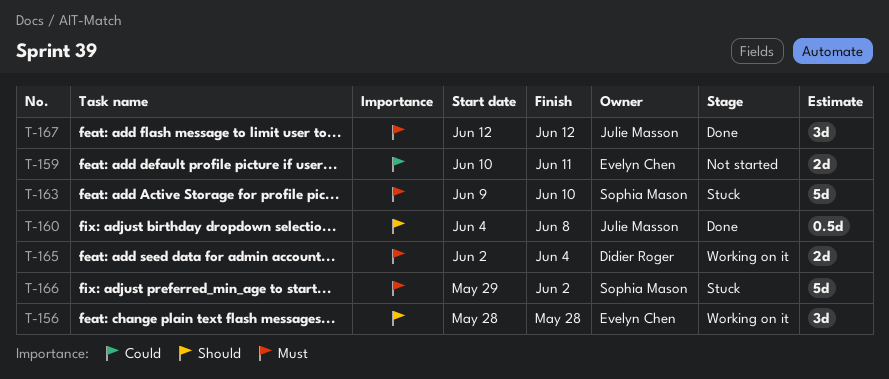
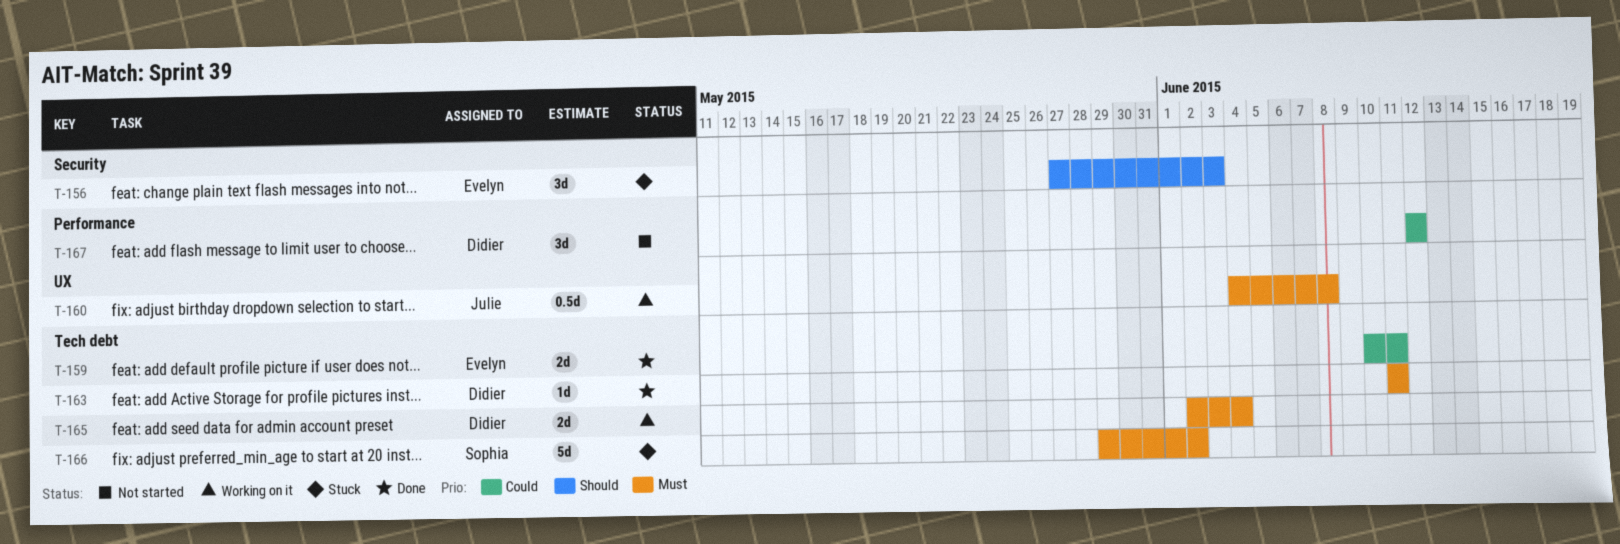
T-156, status: Working on it -> Stuck
T-156, start: May 28 -> May 27
T-156, due: May 28 -> Jun 3
T-159, status: Not started -> Done
T-160, status: Done -> Working on it
T-160, priority: Should -> Must
T-163, status: Stuck -> Done
T-163, owner: Sophia Mason -> Didier Roger
T-163, estimate: 5d -> 1d
T-163, start: Jun 9 -> Jun 11
T-163, due: Jun 10 -> Jun 11
T-167, status: Done -> Not started
T-167, owner: Julie Masson -> Didier Roger
T-167, priority: Must -> Could

